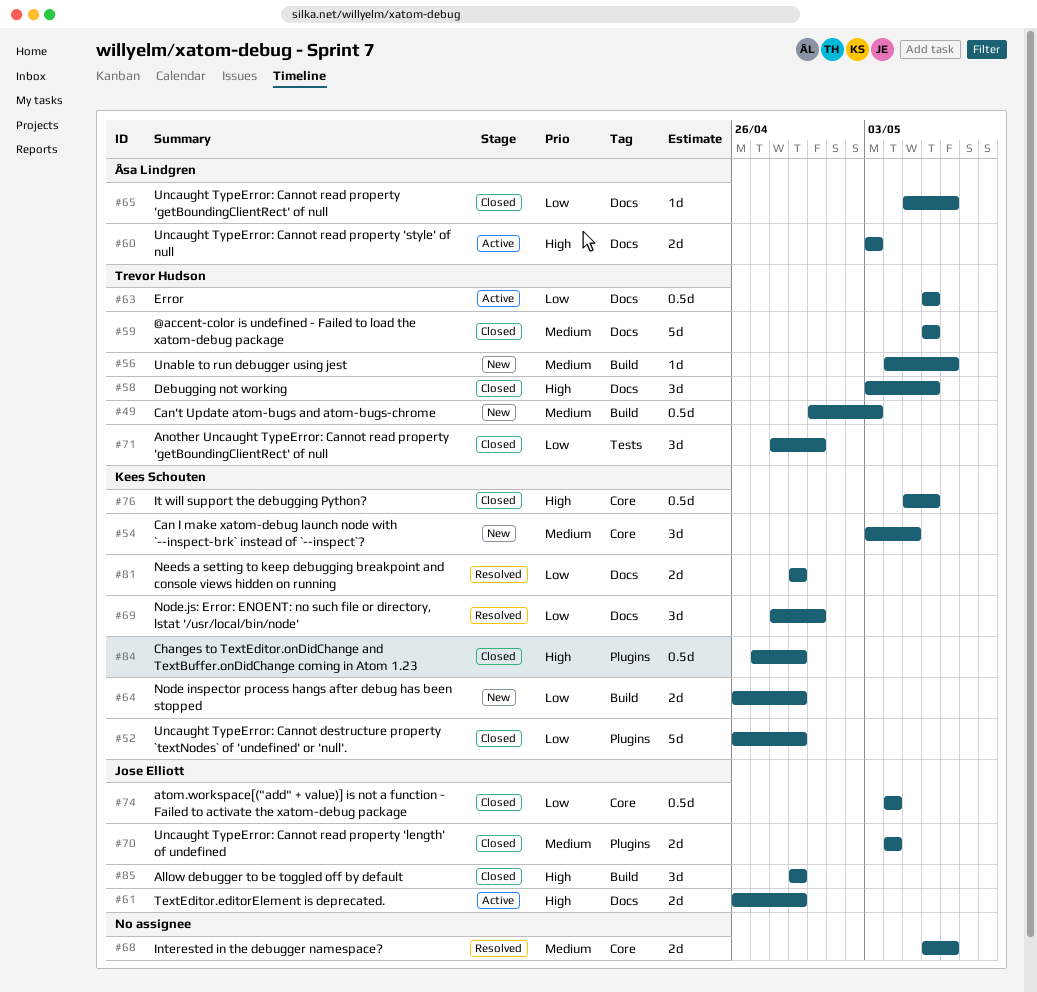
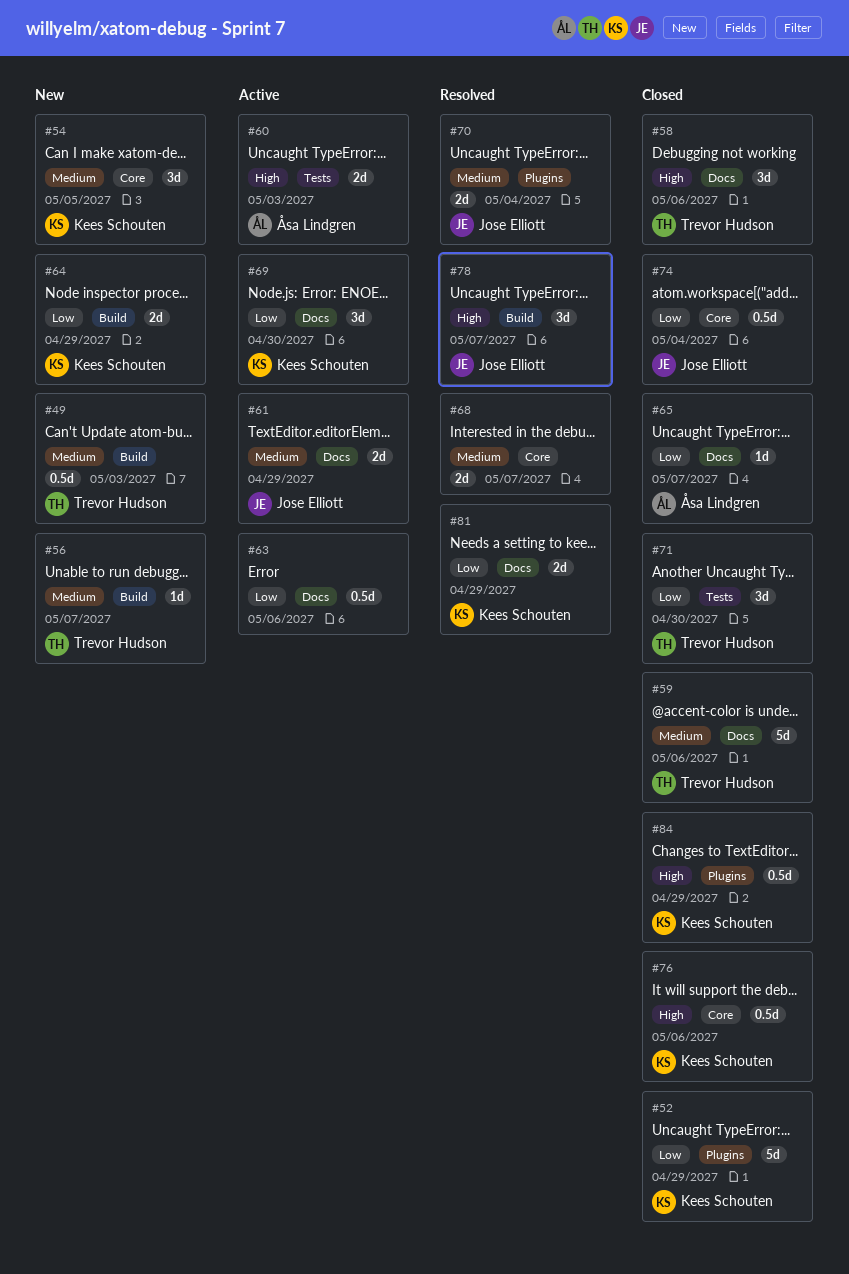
#60, label: Docs -> Tests
#61, priority: High -> Medium
#63, owner: Trevor Hudson -> none
#69, status: Resolved -> Active
#70, status: Closed -> Resolved
#78: none -> present
#85: present -> none

